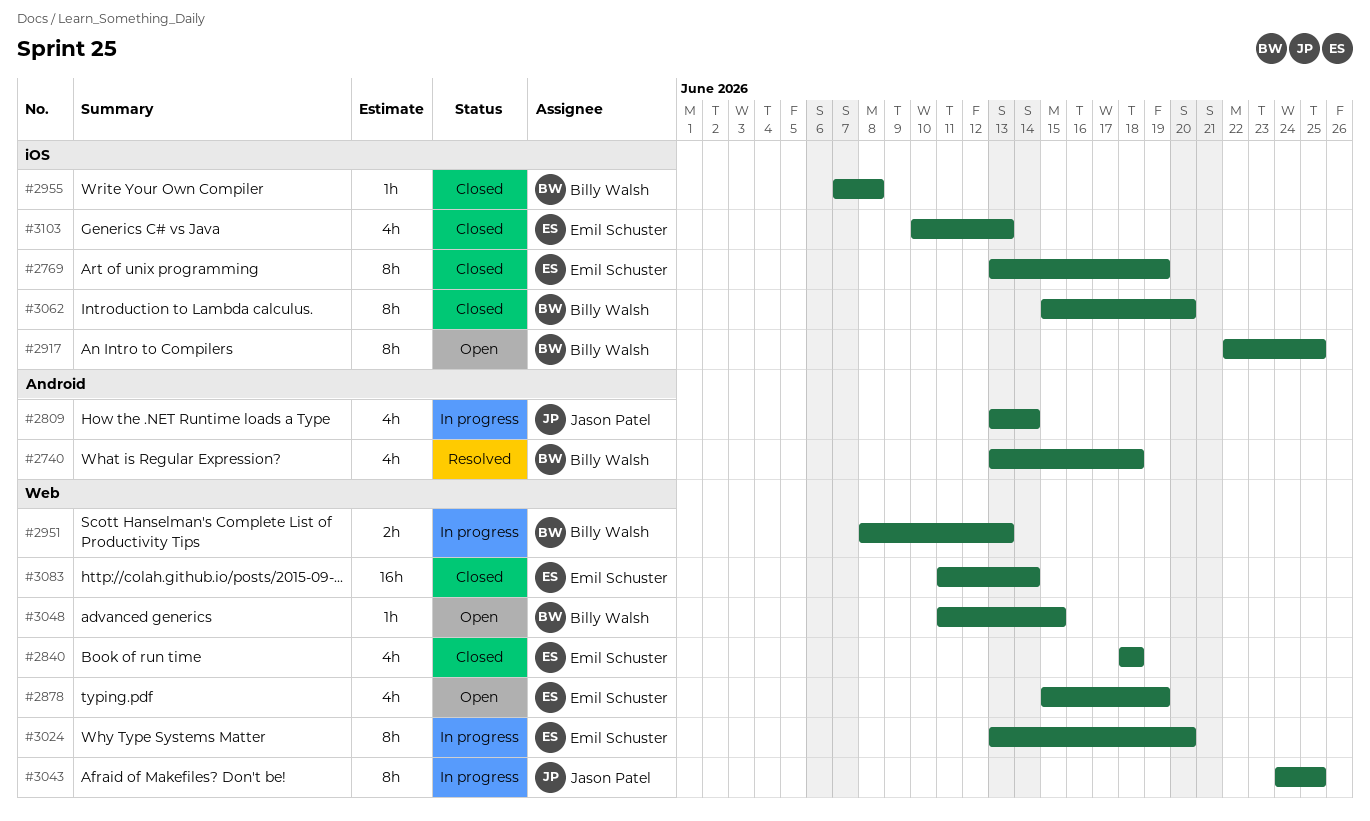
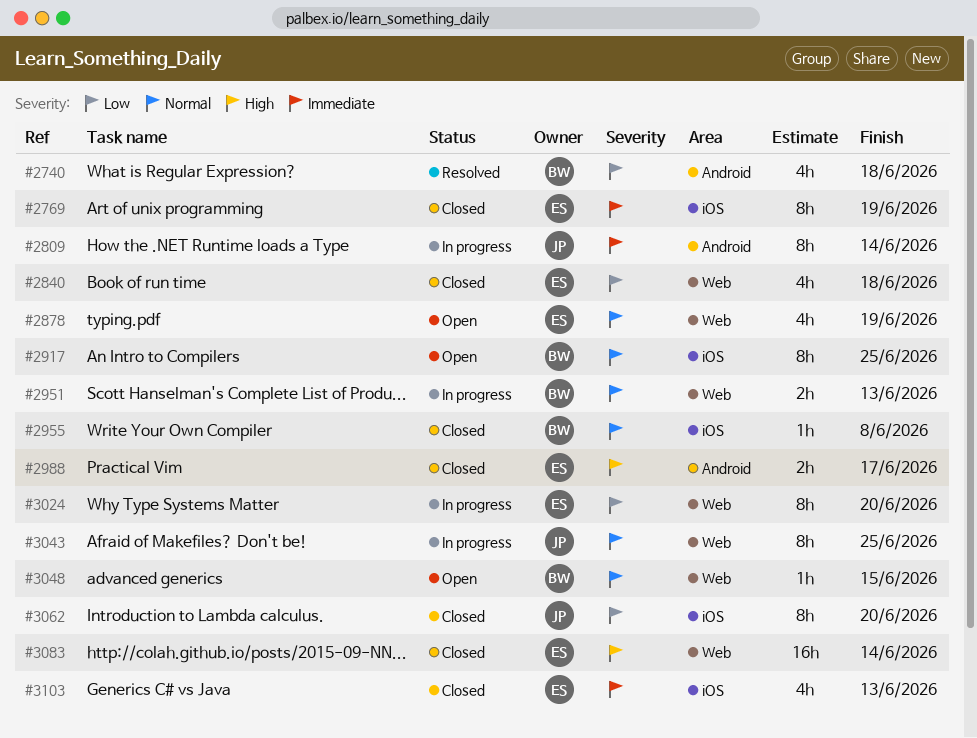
#2809, estimate: 4h -> 8h
#2988: none -> present
#3062, owner: Billy Walsh -> Jason Patel

